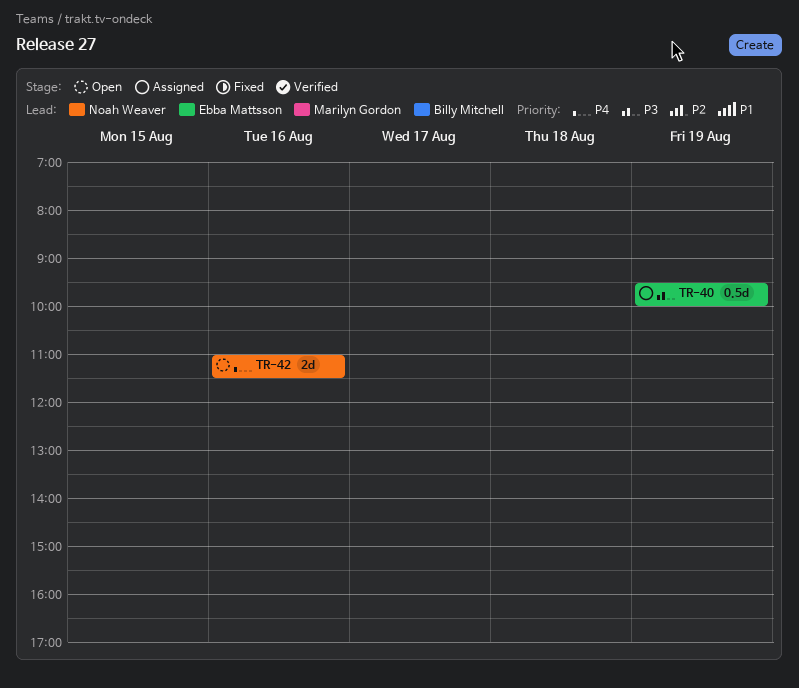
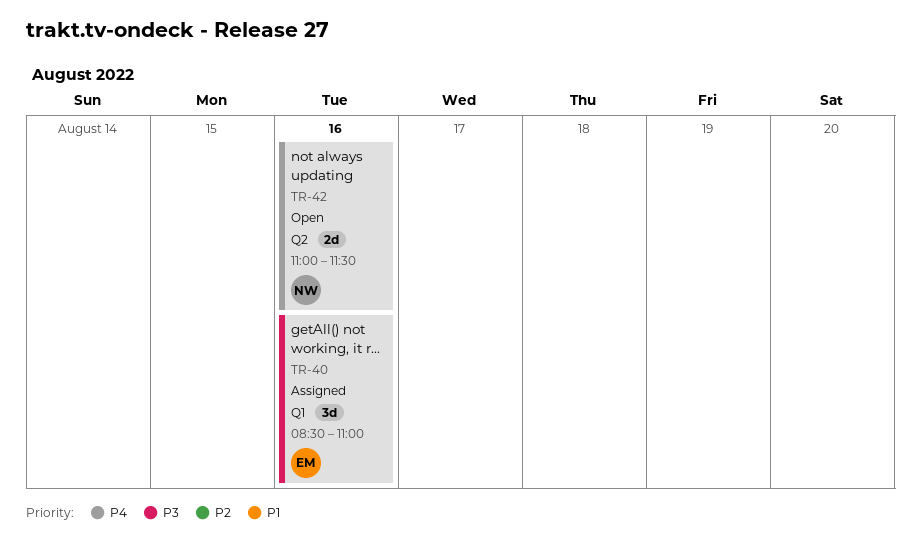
TR-40, estimate: 0.5d -> 3d
TR-40, day: Aug 19 -> Aug 16
TR-40, begins: 09:30 -> 08:30
TR-40, ends: 10:00 -> 11:00

